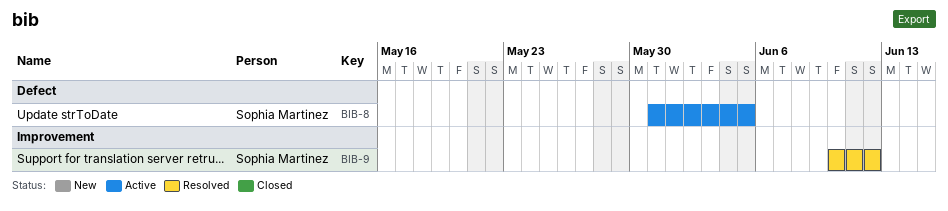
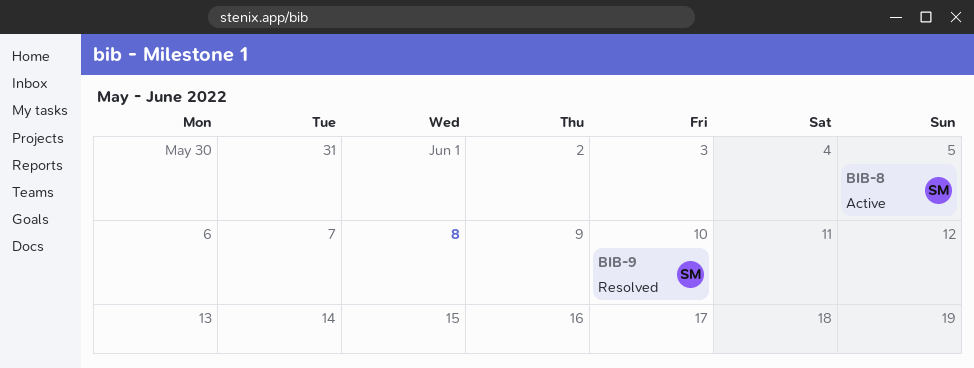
BIB-9, due: Jun 12 -> Jun 10

